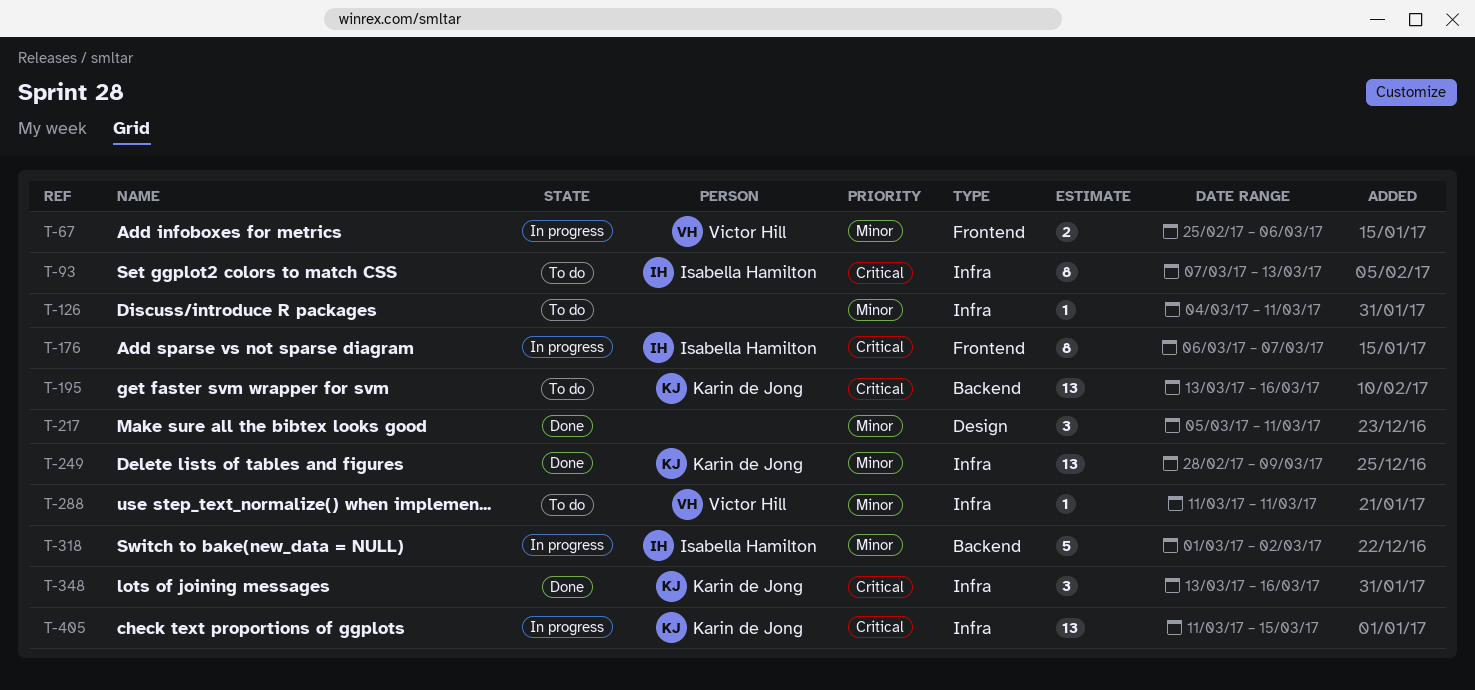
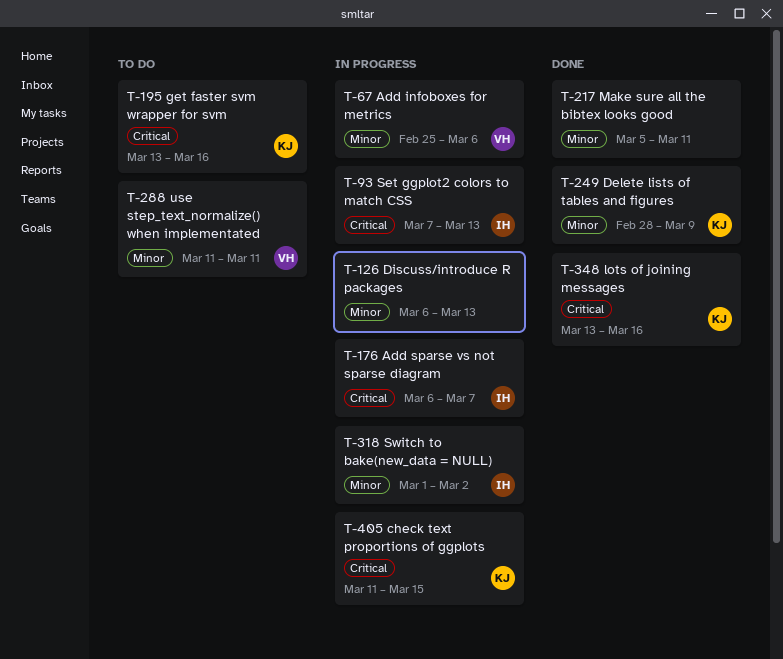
T-93, status: To do -> In progress
T-126, status: To do -> In progress
T-126, start: Mar 4 -> Mar 6
T-126, due: Mar 11 -> Mar 13

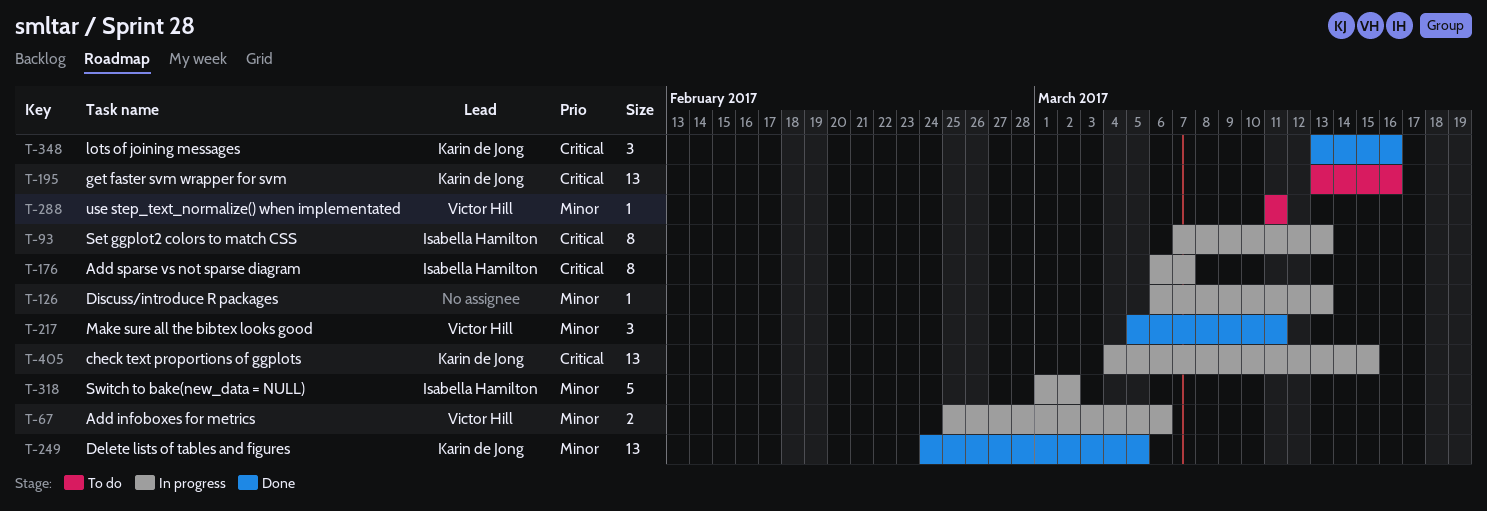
T-217, owner: none -> Victor Hill
T-249, start: Feb 28 -> Feb 24
T-249, due: Mar 9 -> Mar 5
T-405, start: Mar 11 -> Mar 4

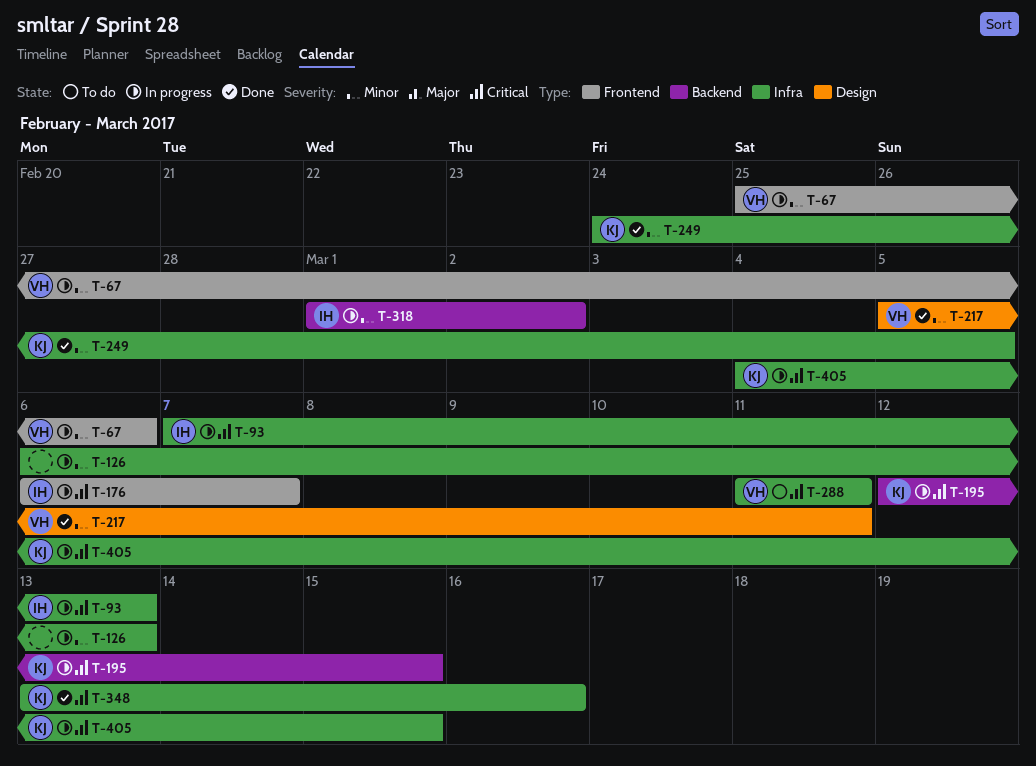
T-195, status: To do -> In progress
T-195, start: Mar 13 -> Mar 12
T-195, due: Mar 16 -> Mar 15
T-288, priority: Minor -> Critical

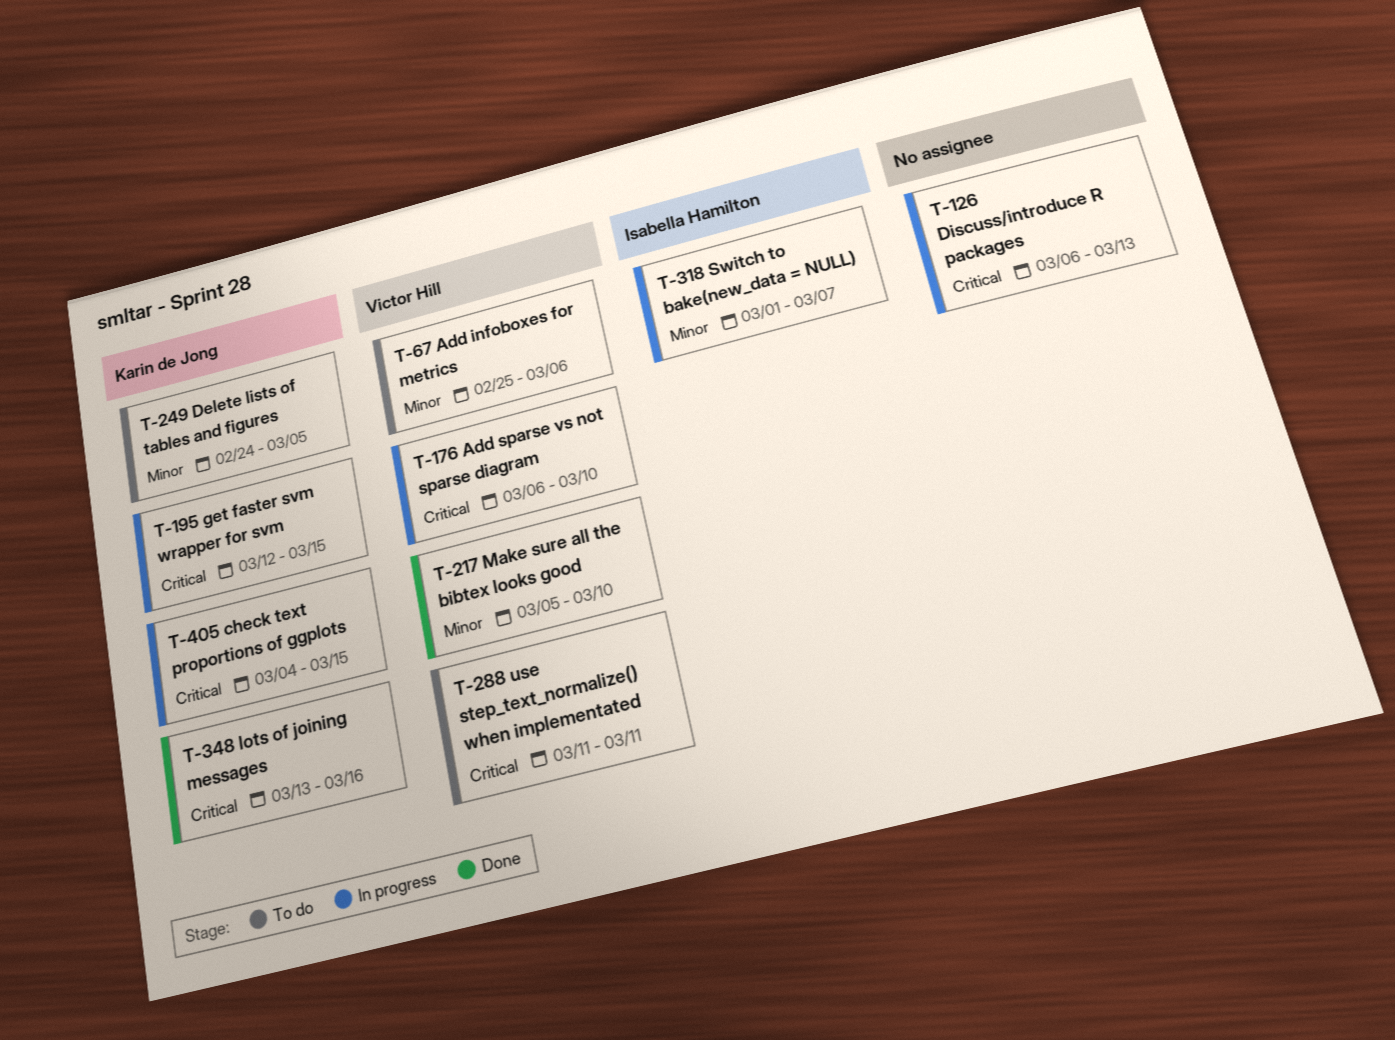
T-67, status: In progress -> To do
T-93: present -> none
T-126, priority: Minor -> Critical
T-176, owner: Isabella Hamilton -> Victor Hill
T-176, due: Mar 7 -> Mar 10
T-217, due: Mar 11 -> Mar 10
T-249, status: Done -> To do
T-318, due: Mar 2 -> Mar 7

